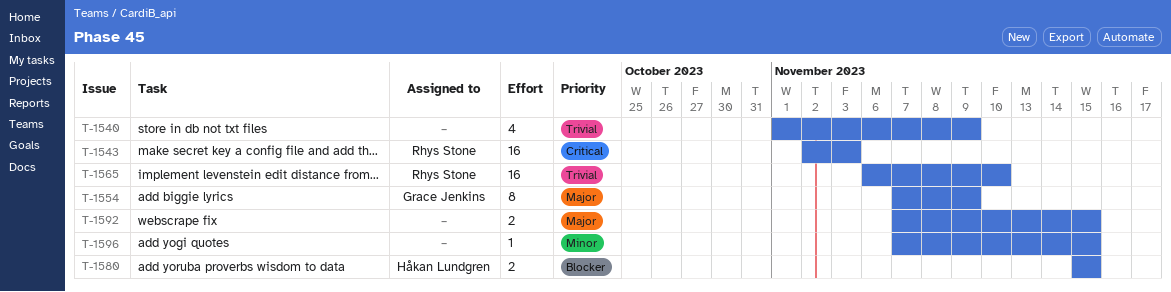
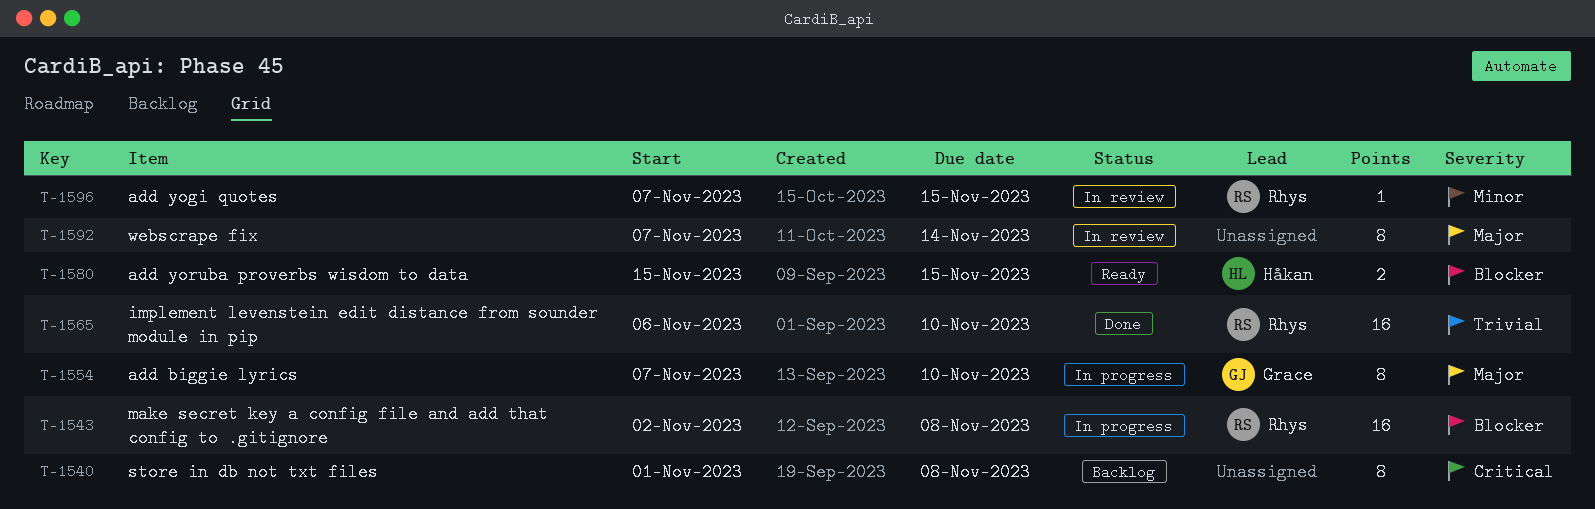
T-1540, priority: Trivial -> Critical
T-1540, estimate: 4 -> 8
T-1540, due: Nov 9 -> Nov 8
T-1543, priority: Critical -> Blocker
T-1543, due: Nov 3 -> Nov 8
T-1554, due: Nov 9 -> Nov 10
T-1592, estimate: 2 -> 8
T-1592, due: Nov 15 -> Nov 14
T-1596, owner: none -> Rhys Stone

